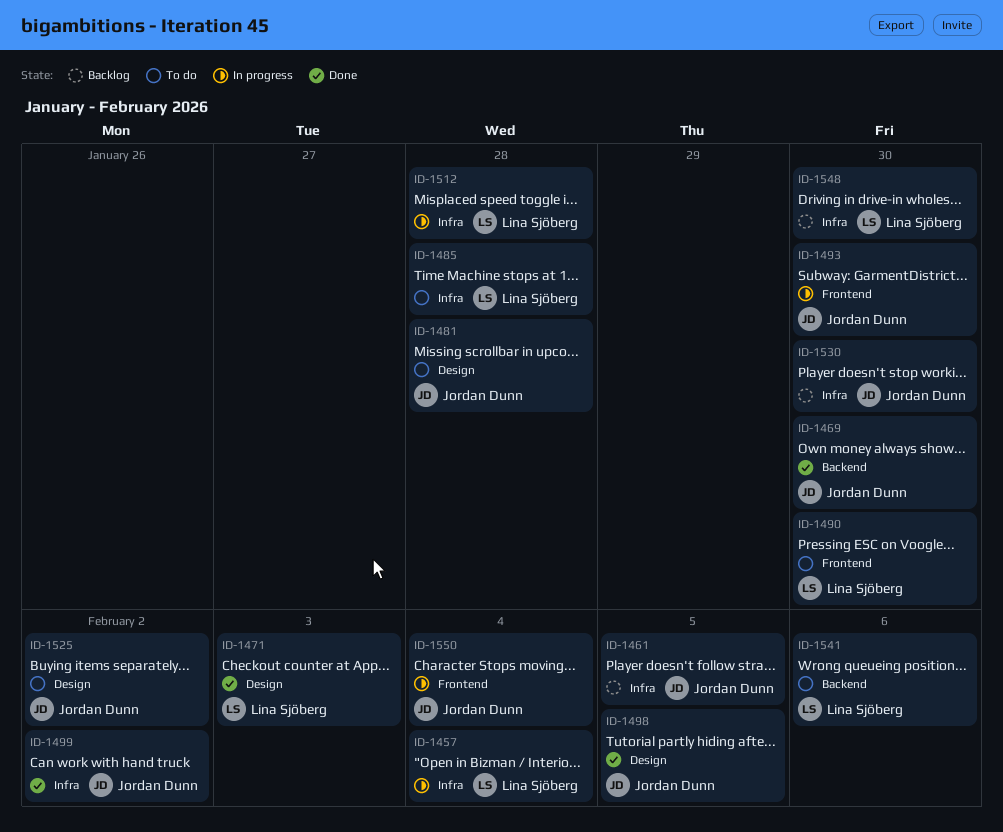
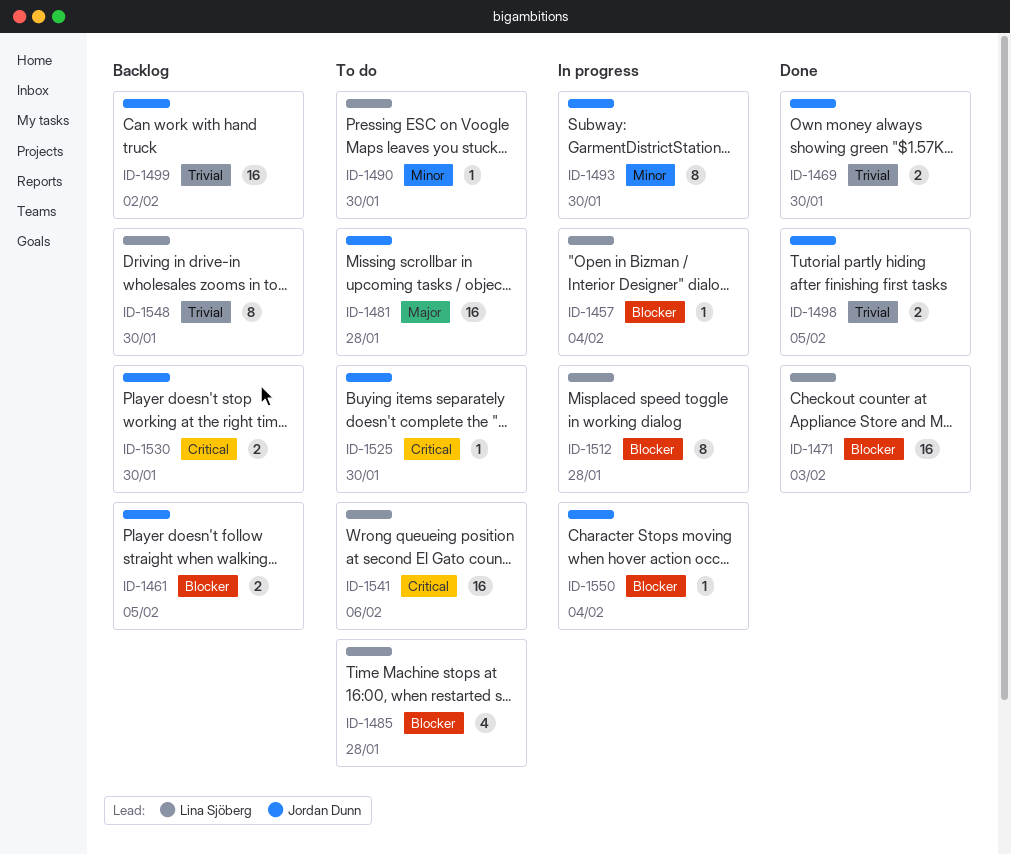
ID-1499, status: Done -> Backlog
ID-1525, due: Feb 2 -> Jan 30

